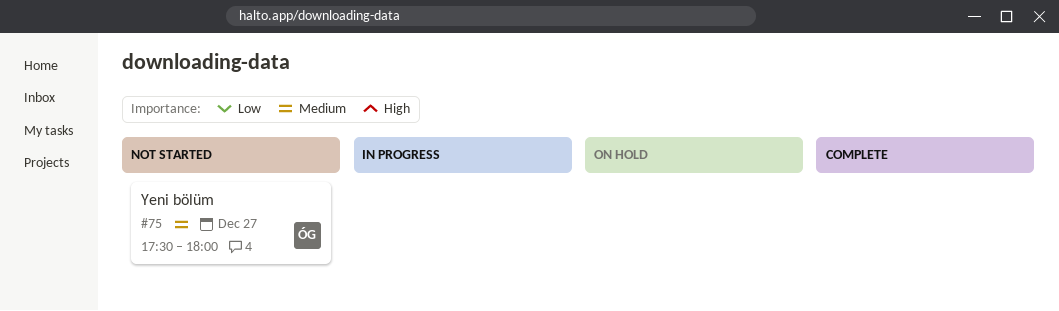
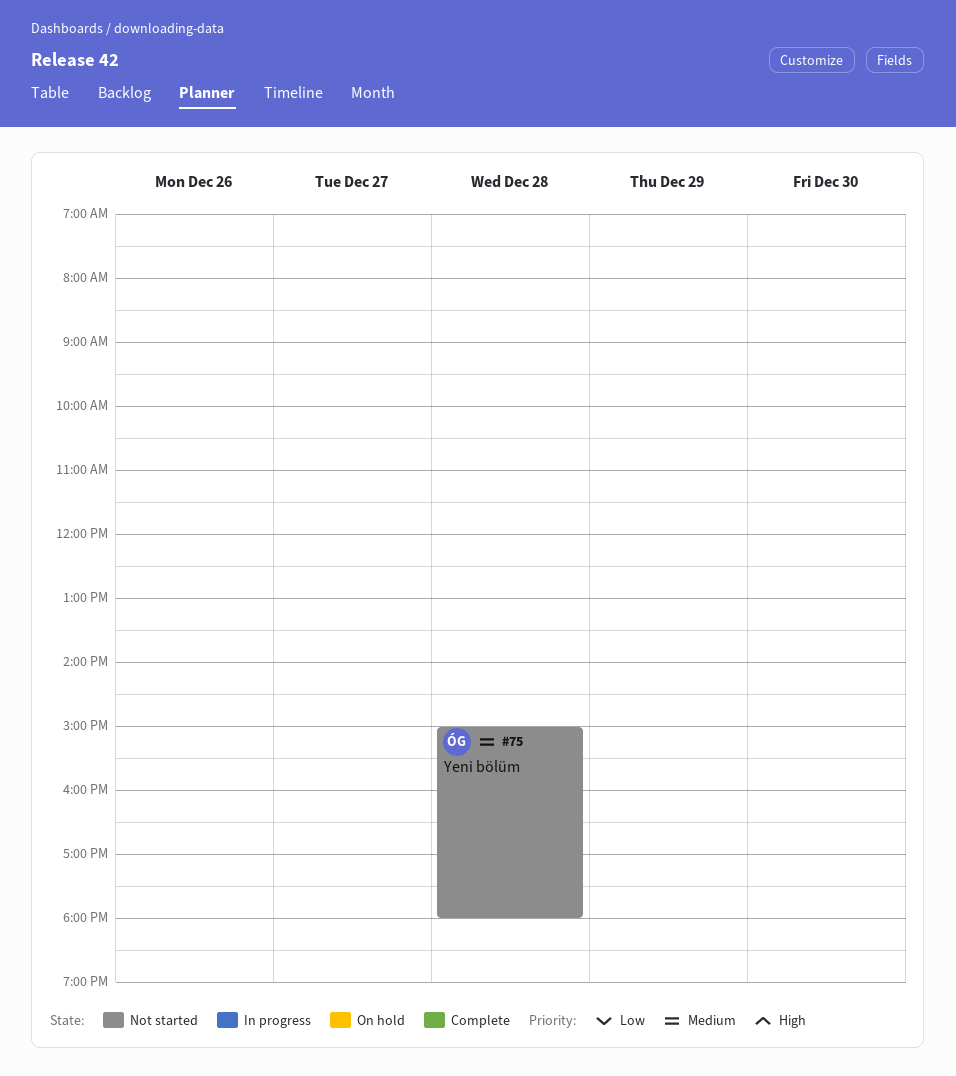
#75, day: Dec 27 -> Dec 28
#75, begins: 17:30 -> 15:00

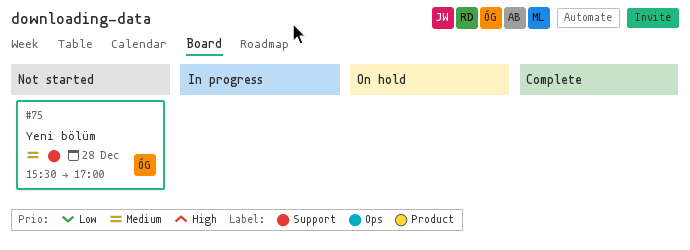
#75, begins: 15:00 -> 15:30
#75, ends: 18:00 -> 17:00

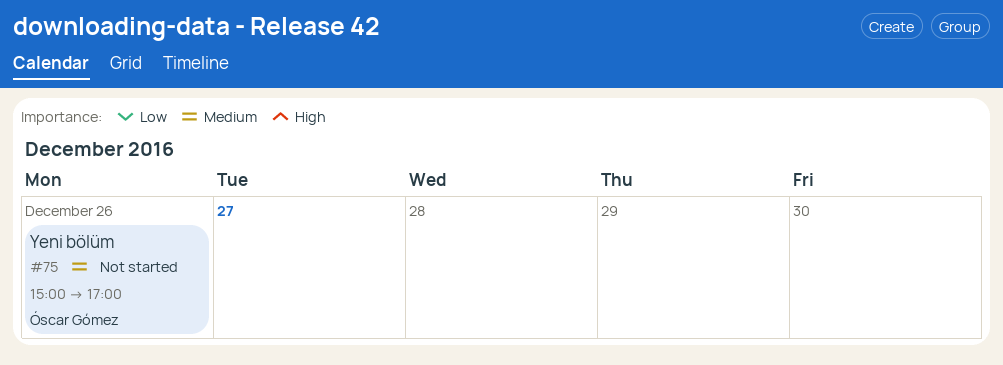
#75, day: Dec 28 -> Dec 26
#75, begins: 15:30 -> 15:00

